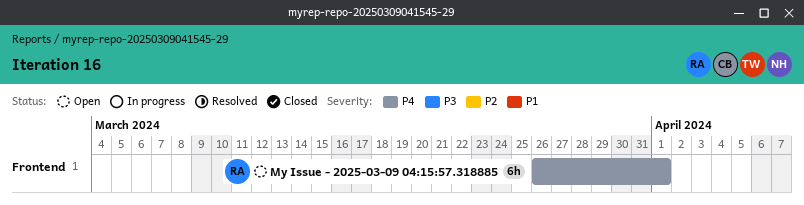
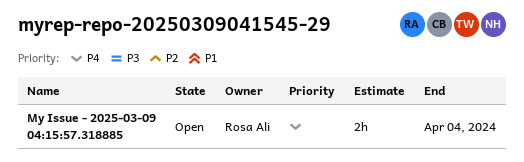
My Issue - 2025-03-09 04:15:57.318885, estimate: 6h -> 2h
My Issue - 2025-03-09 04:15:57.318885, due: Apr 1 -> Apr 4

